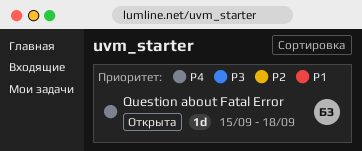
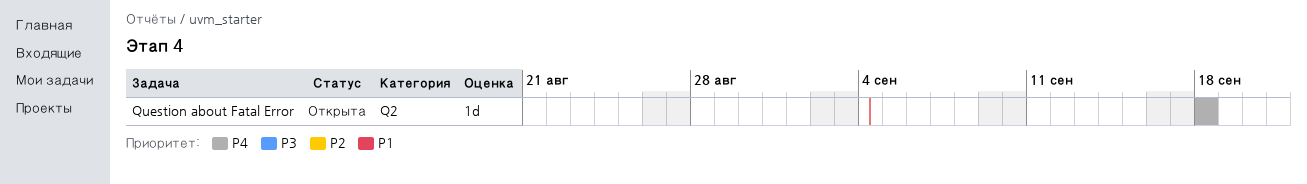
Question about Fatal Error, start: Sep 15 -> Sep 18

